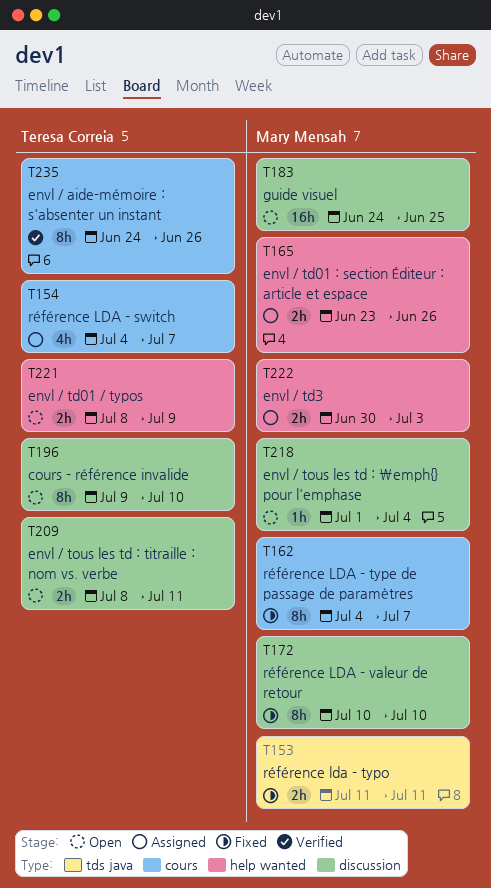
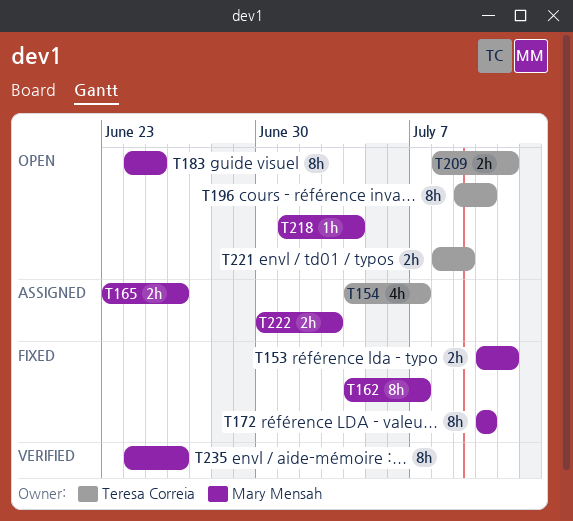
T153, start: Jul 11 -> Jul 10
T183, estimate: 16h -> 8h
T235, owner: Teresa Correia -> Mary Mensah

